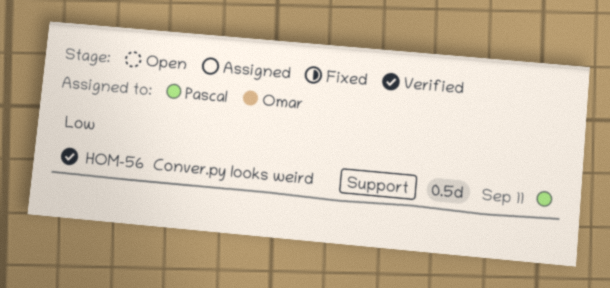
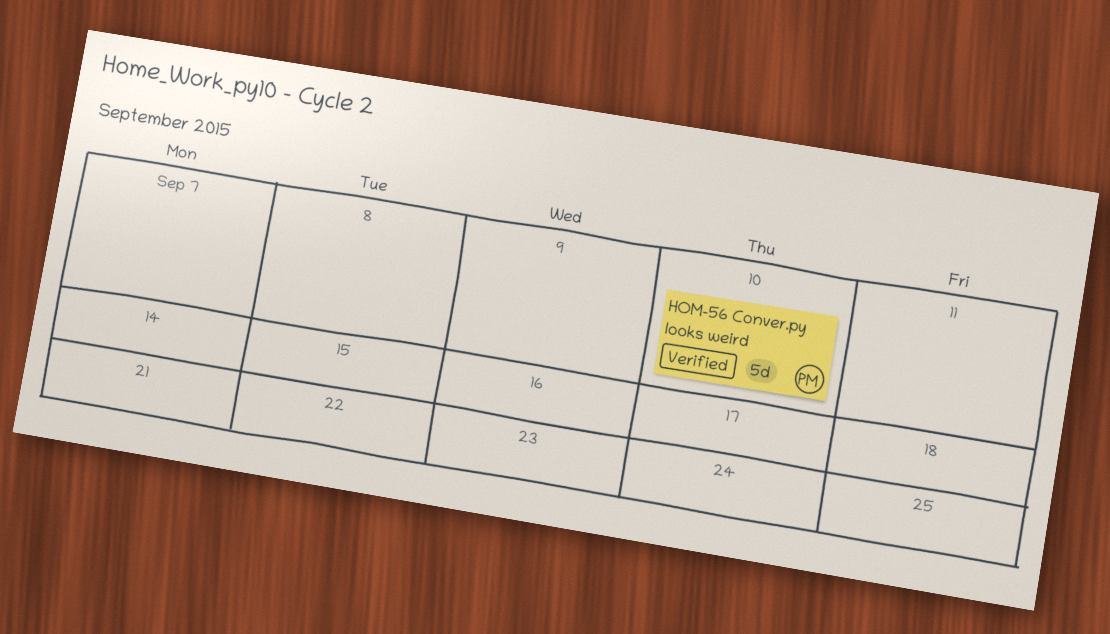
HOM-56, estimate: 0.5d -> 5d
HOM-56, due: Sep 11 -> Sep 10

